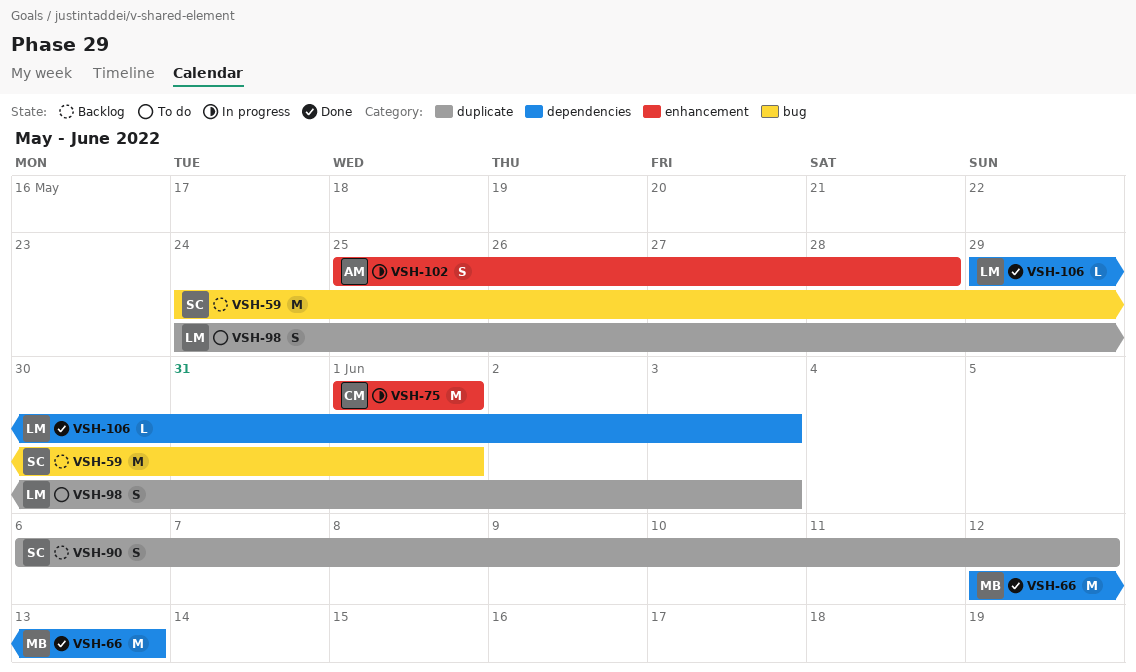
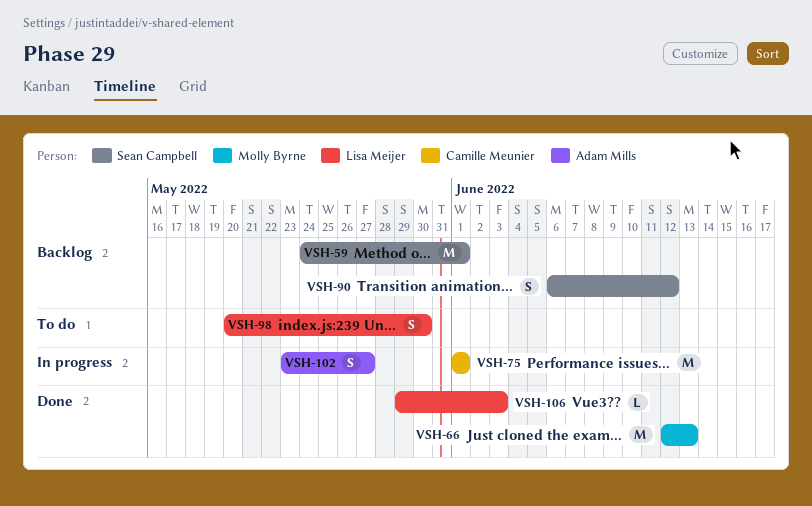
VSH-98, start: May 24 -> May 20
VSH-98, due: Jun 3 -> May 30
VSH-102, start: May 25 -> May 23
VSH-102, due: May 28 -> May 27

